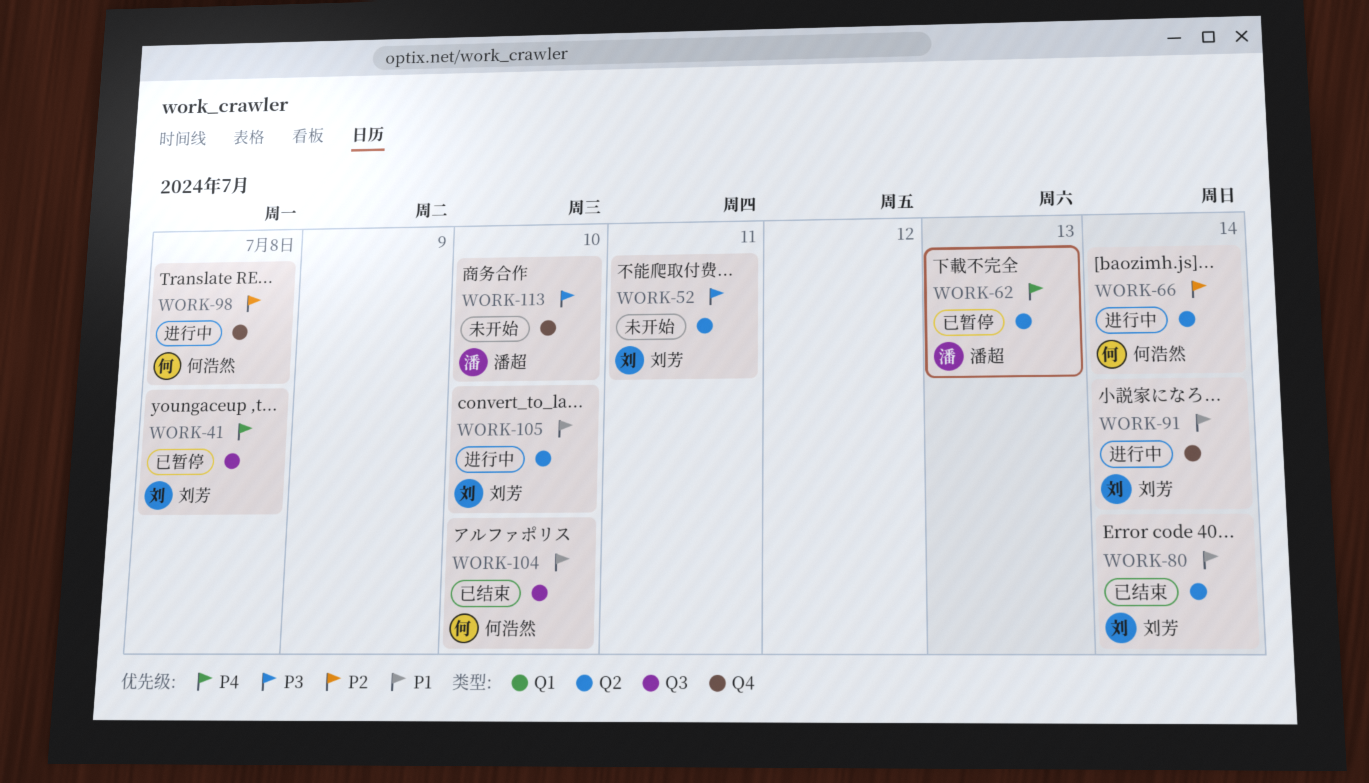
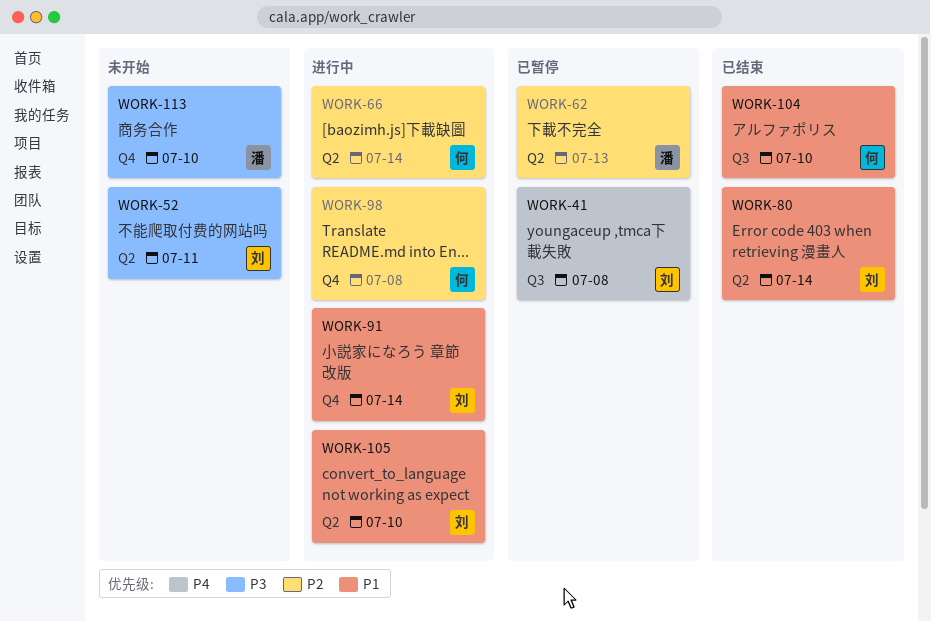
WORK-62, priority: P4 -> P2

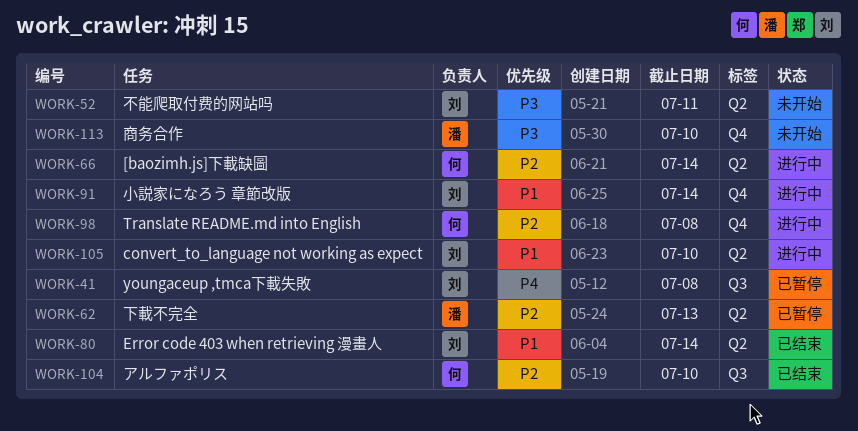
WORK-104, priority: P1 -> P2

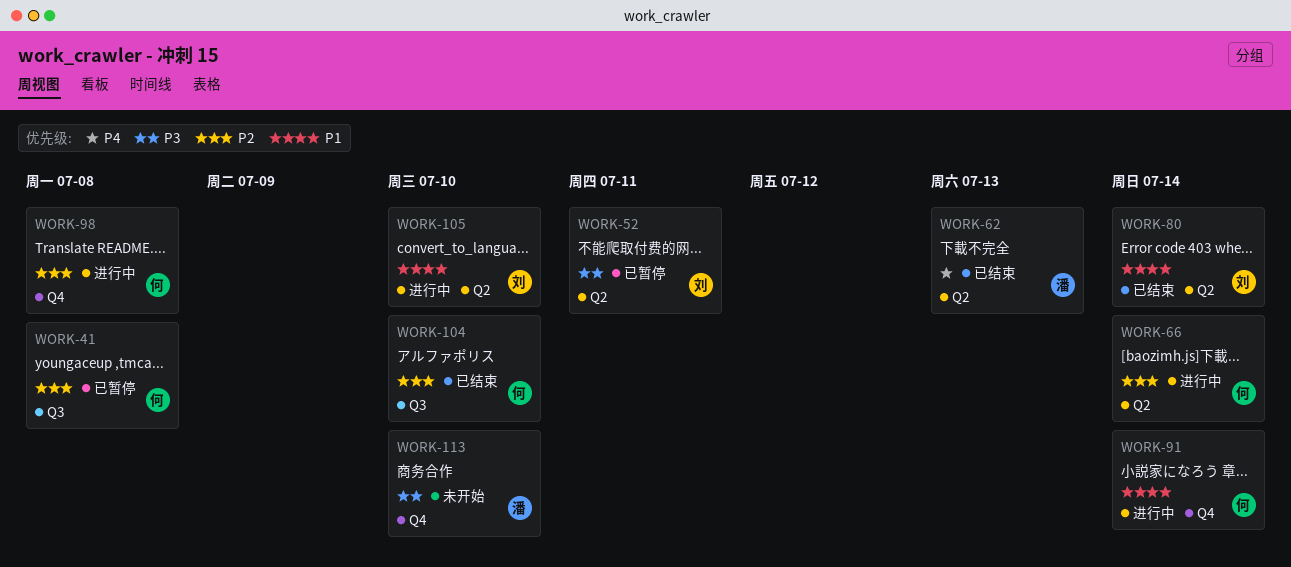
WORK-41, owner: 刘 -> 何
WORK-41, priority: P4 -> P2
WORK-52, status: 未开始 -> 已暂停
WORK-62, status: 已暂停 -> 已结束
WORK-62, priority: P2 -> P4
WORK-91, owner: 刘 -> 何

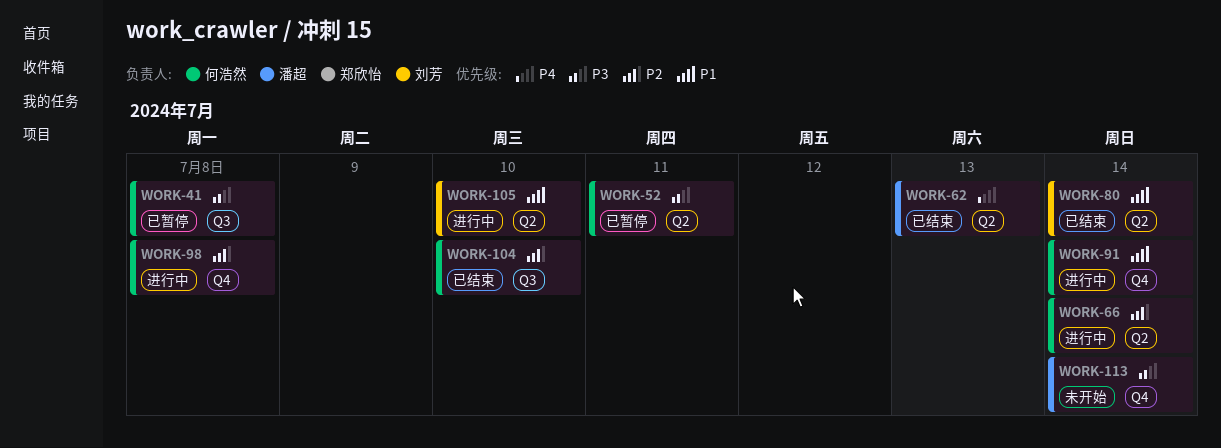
WORK-41, priority: P2 -> P3
WORK-52, owner: 刘芳 -> 何浩然
WORK-113, due: Jul 10 -> Jul 14

